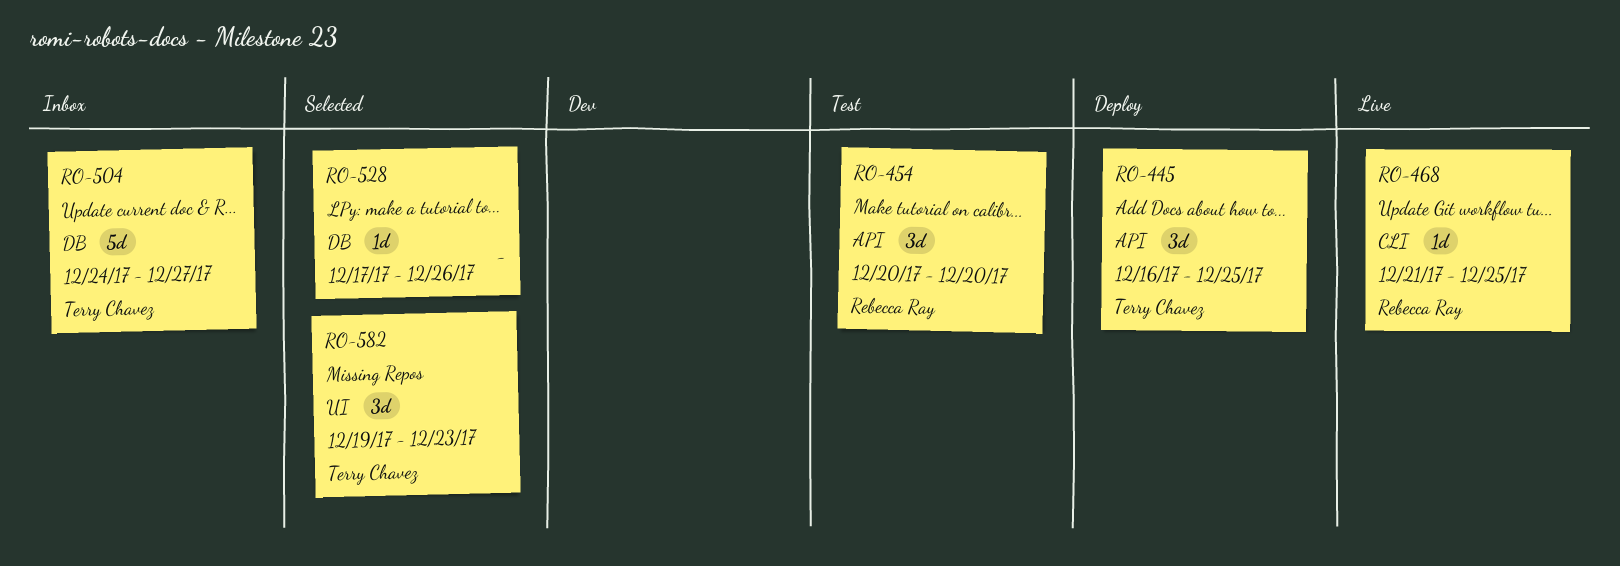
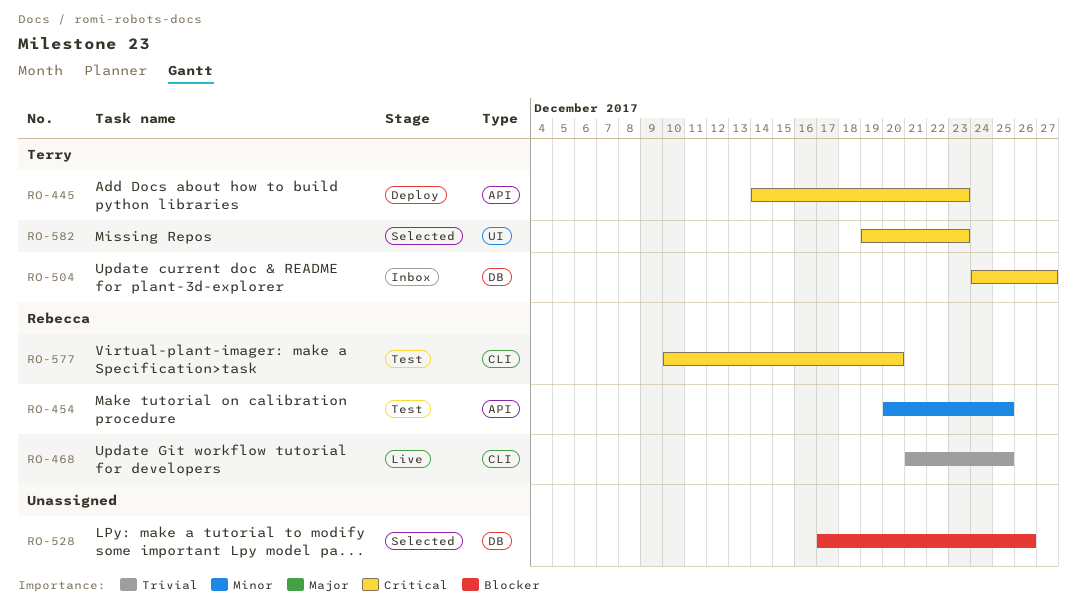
RO-445, start: Dec 16 -> Dec 14
RO-445, due: Dec 25 -> Dec 23
RO-454, due: Dec 20 -> Dec 25
RO-577: none -> present

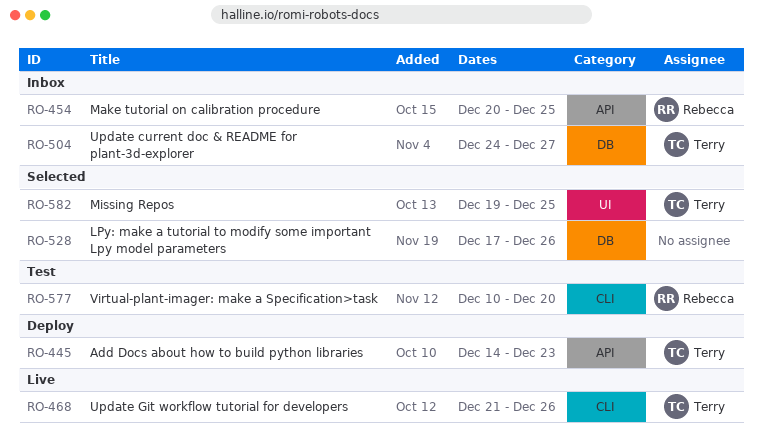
RO-454, status: Test -> Inbox
RO-468, owner: Rebecca -> Terry
RO-468, due: Dec 25 -> Dec 26
RO-582, due: Dec 23 -> Dec 25

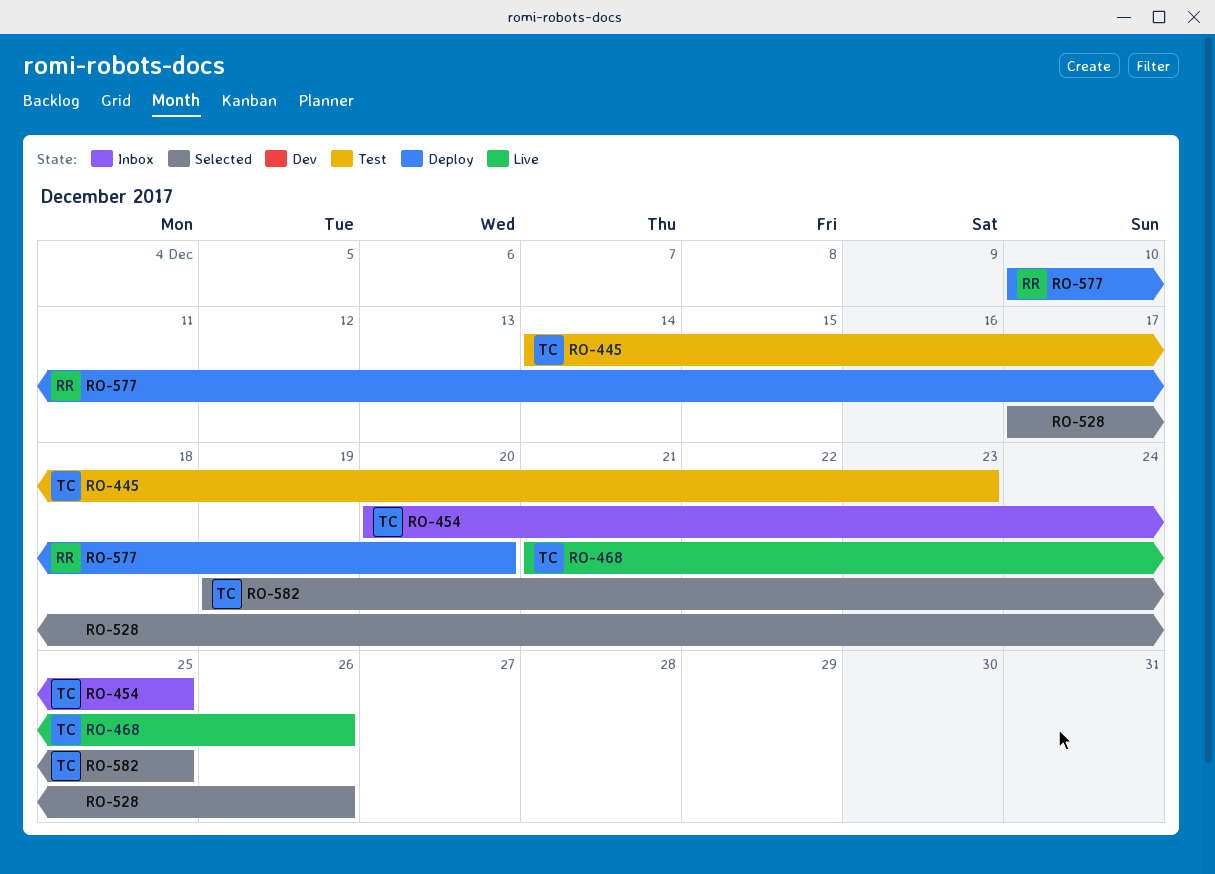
RO-445, status: Deploy -> Test
RO-454, owner: Rebecca -> Terry
RO-504: present -> none
RO-577, status: Test -> Deploy

